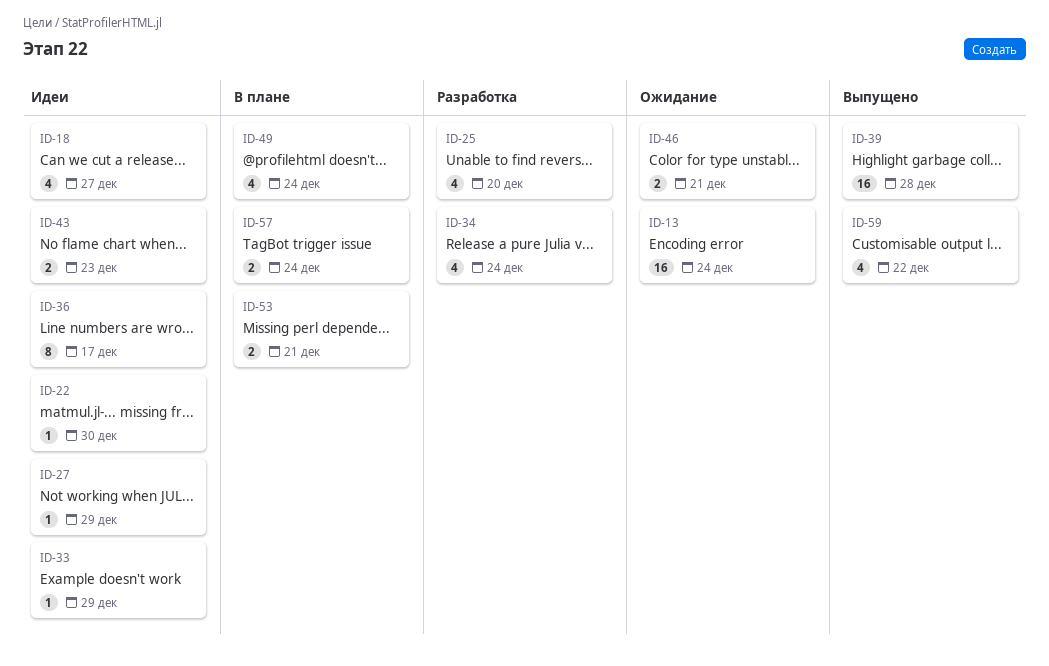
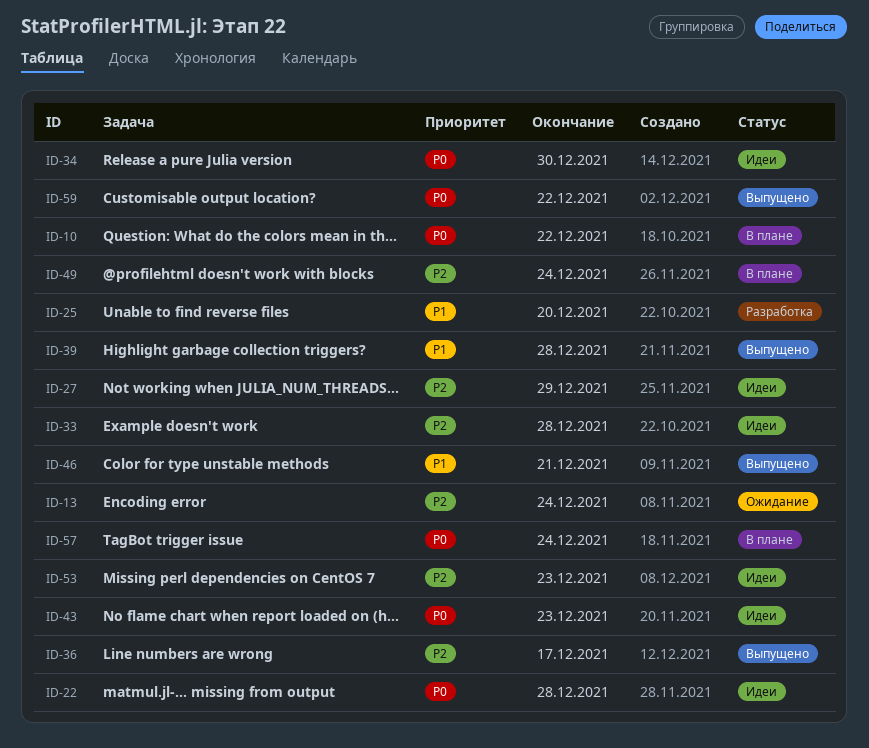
ID-10: none -> present
ID-18: present -> none
ID-22, due: Dec 30 -> Dec 28
ID-33, due: Dec 29 -> Dec 28
ID-34, status: Разработка -> Идеи
ID-34, due: Dec 24 -> Dec 30
ID-36, status: Идеи -> Выпущено
ID-46, status: Ожидание -> Выпущено
ID-53, status: В плане -> Идеи
ID-53, due: Dec 21 -> Dec 23

